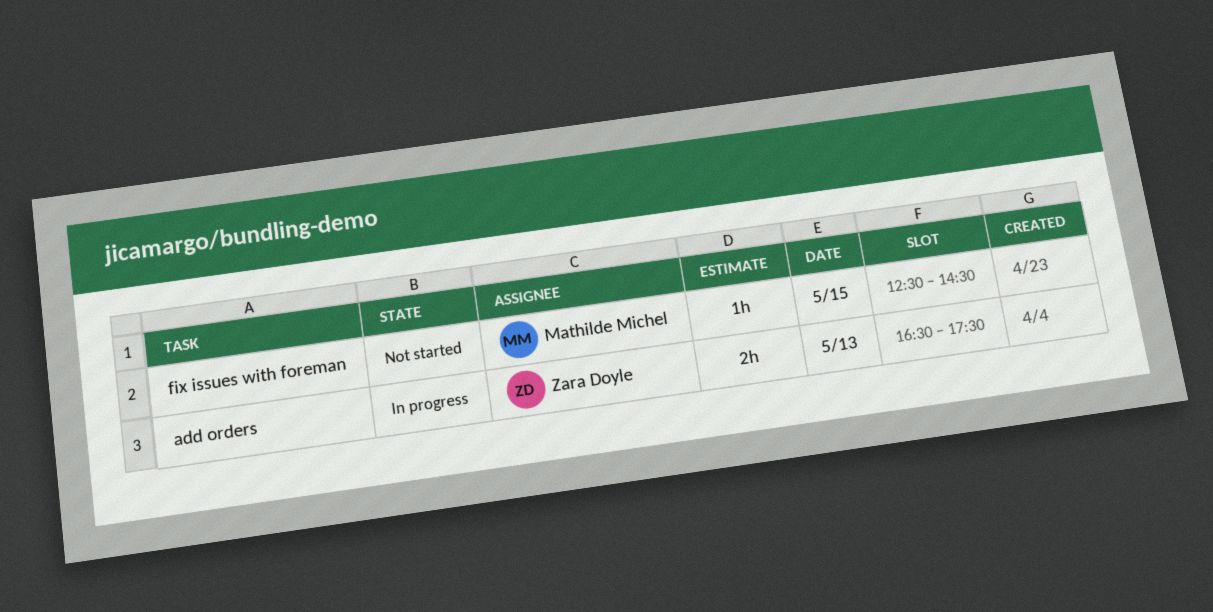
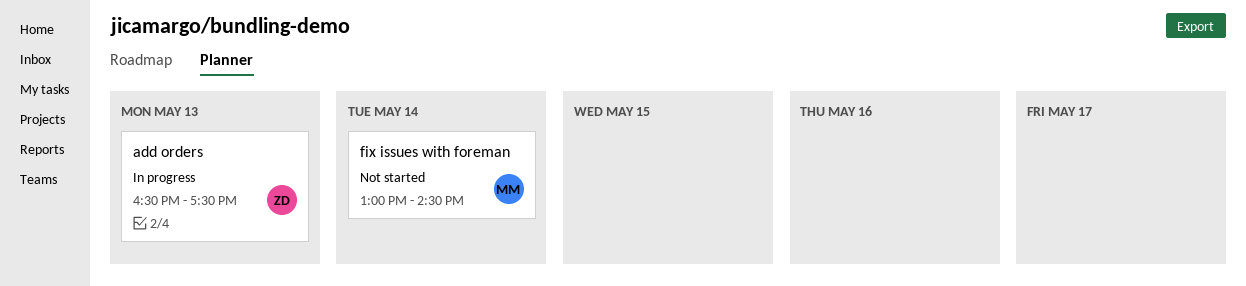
fix issues with foreman, day: May 15 -> May 14
fix issues with foreman, begins: 12:30 -> 13:00

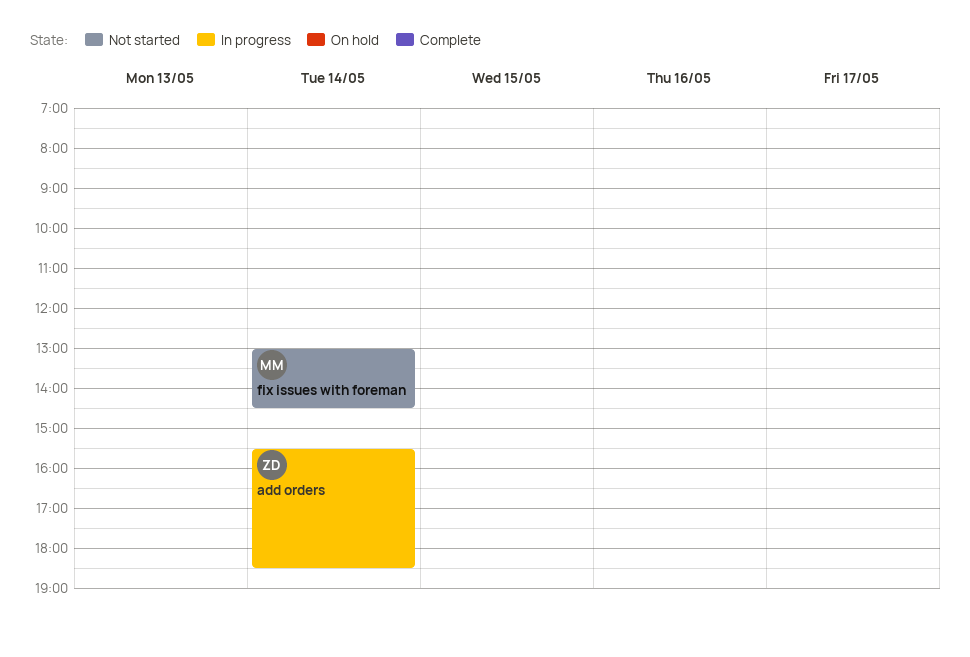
add orders, day: May 13 -> May 14
add orders, begins: 16:30 -> 15:30
add orders, ends: 17:30 -> 18:30

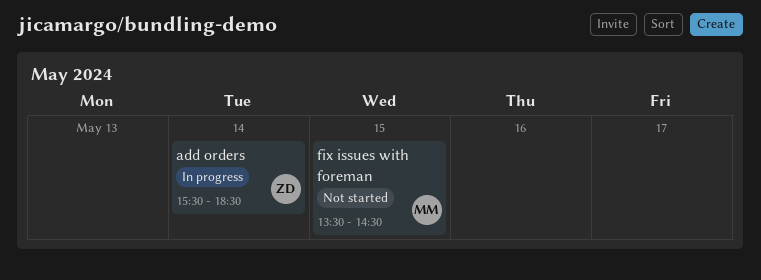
fix issues with foreman, day: May 14 -> May 15
fix issues with foreman, begins: 13:00 -> 13:30

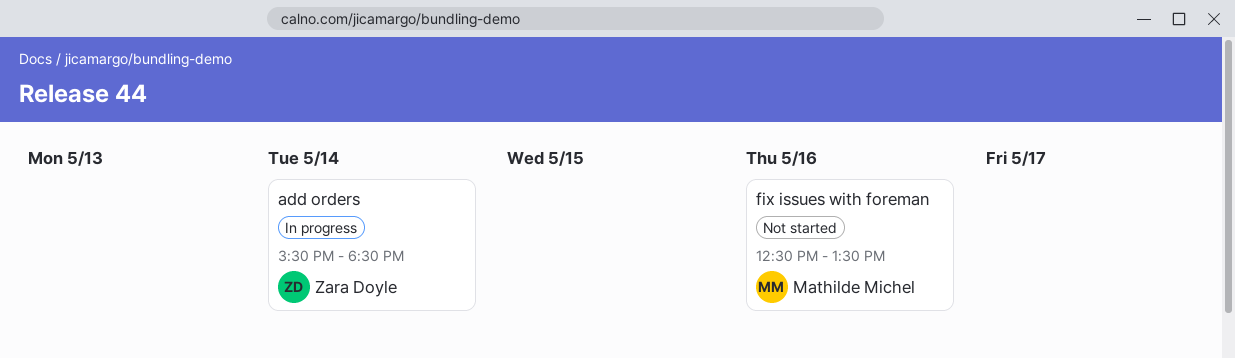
fix issues with foreman, day: May 15 -> May 16
fix issues with foreman, begins: 13:30 -> 12:30
fix issues with foreman, ends: 14:30 -> 13:30

